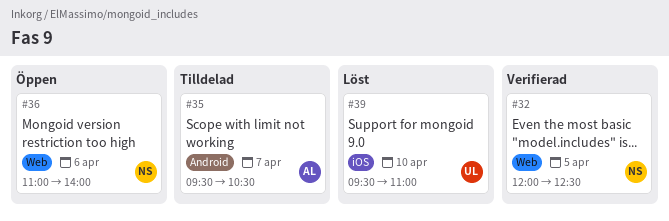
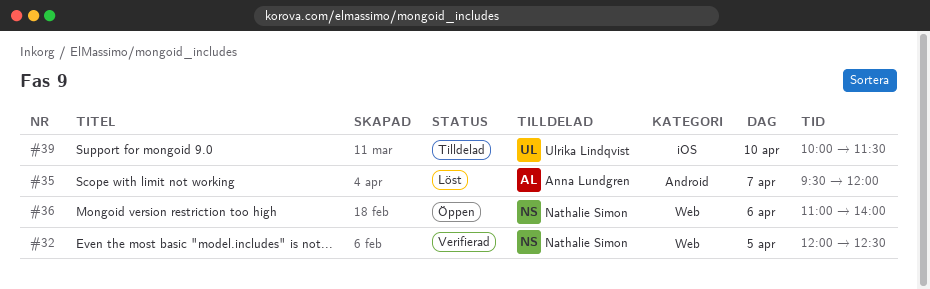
#35, status: Tilldelad -> Löst
#35, ends: 10:30 -> 12:00
#39, status: Löst -> Tilldelad
#39, begins: 09:30 -> 10:00
#39, ends: 11:00 -> 11:30

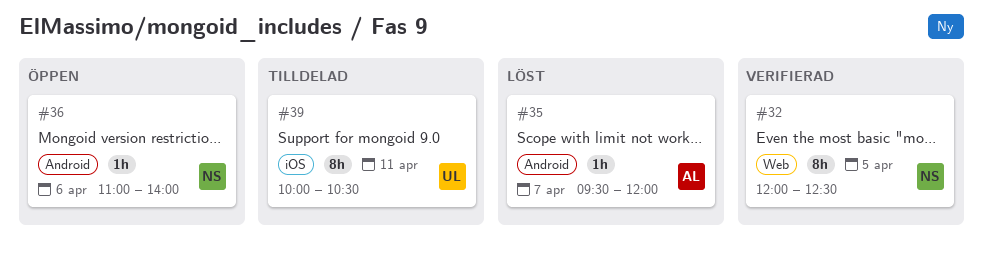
#36, label: Web -> Android
#39, day: Apr 10 -> Apr 11
#39, ends: 11:30 -> 10:30

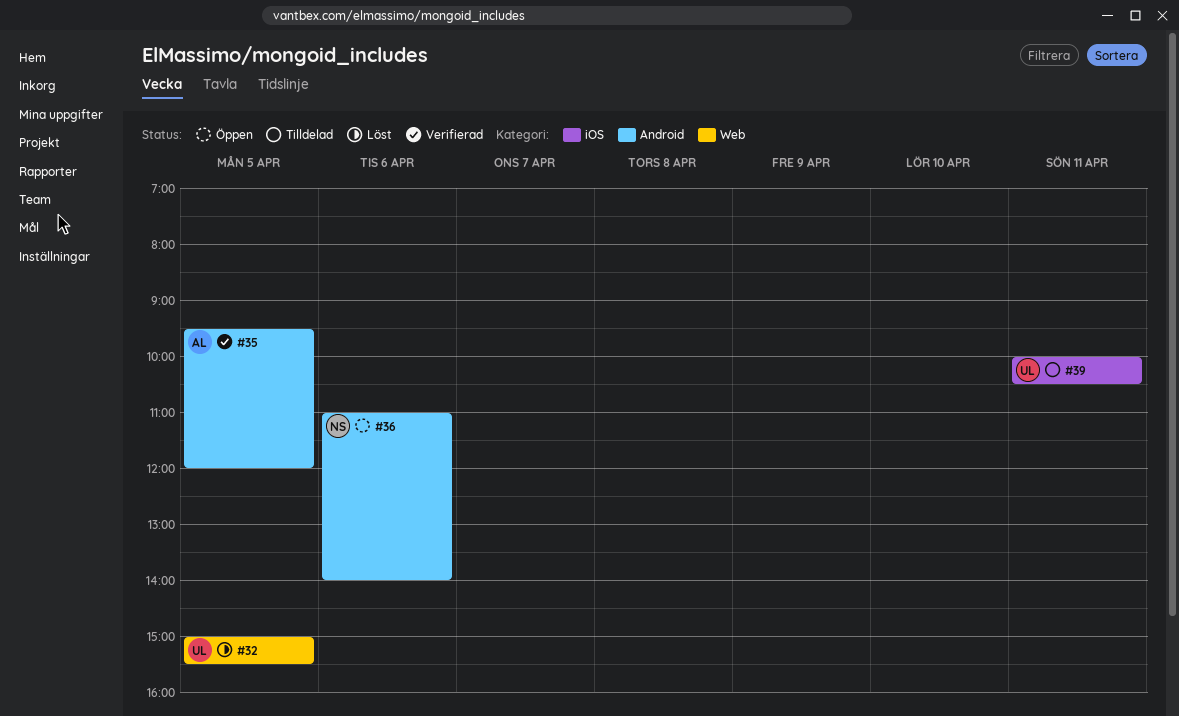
#32, status: Verifierad -> Löst
#32, owner: NS -> UL
#32, begins: 12:00 -> 15:00
#32, ends: 12:30 -> 15:30
#35, status: Löst -> Verifierad
#35, day: Apr 7 -> Apr 5

